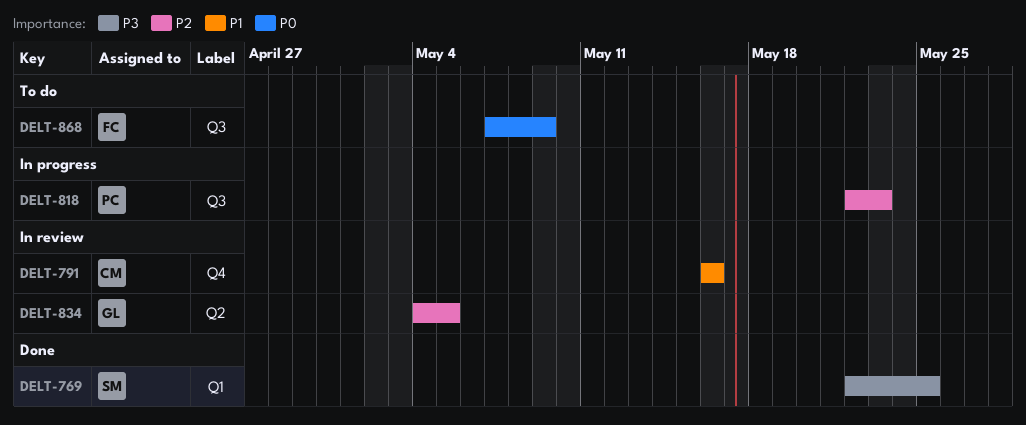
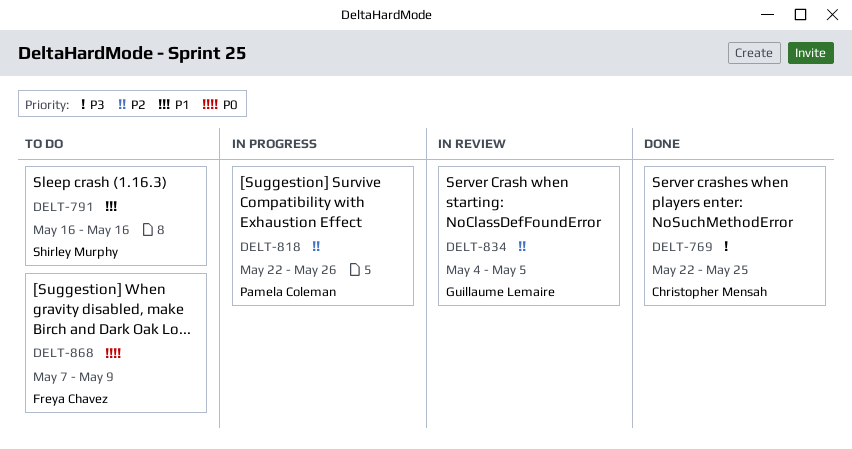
DELT-769, owner: Shirley Murphy -> Christopher Mensah
DELT-791, status: In review -> To do
DELT-791, owner: Christopher Mensah -> Shirley Murphy
DELT-818, due: May 23 -> May 26

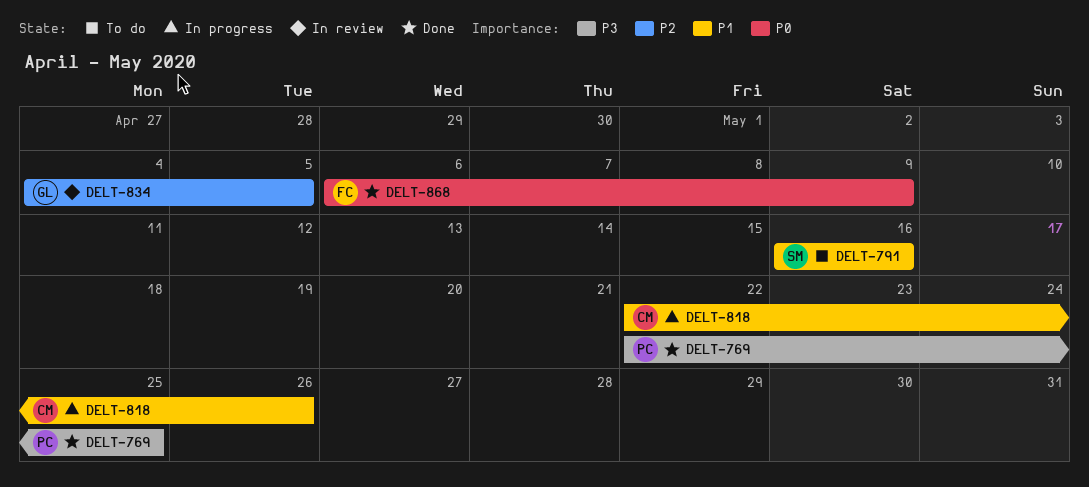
DELT-769, owner: Christopher Mensah -> Pamela Coleman
DELT-818, owner: Pamela Coleman -> Christopher Mensah
DELT-818, priority: P2 -> P1
DELT-868, status: To do -> Done
DELT-868, start: May 7 -> May 6

